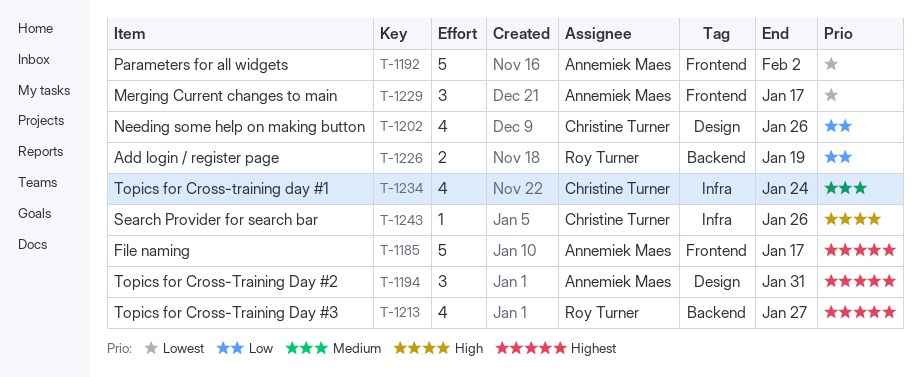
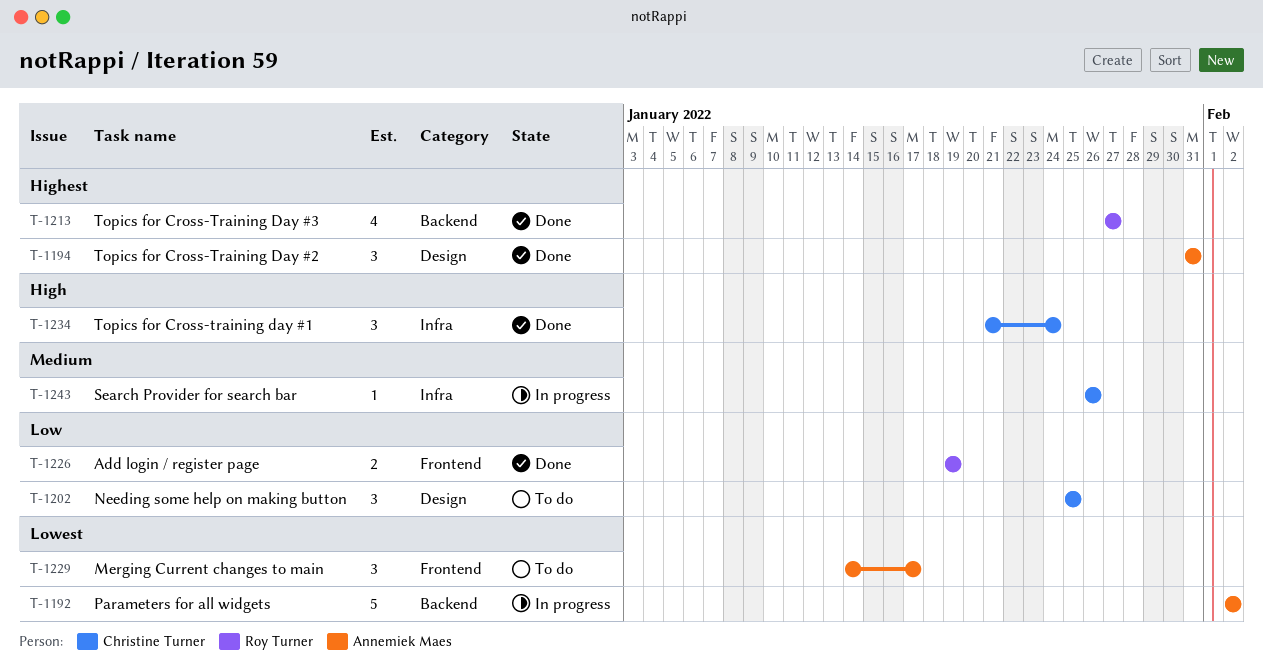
T-1185: present -> none
T-1192, label: Frontend -> Backend
T-1202, estimate: 4 -> 3
T-1202, due: Jan 26 -> Jan 25
T-1226, label: Backend -> Frontend
T-1234, priority: Medium -> High
T-1234, estimate: 4 -> 3
T-1243, priority: High -> Medium

